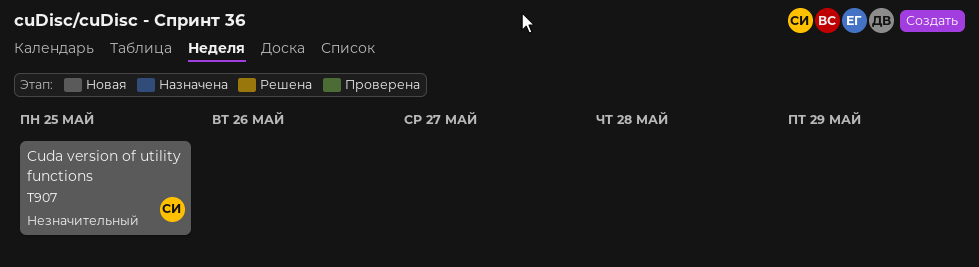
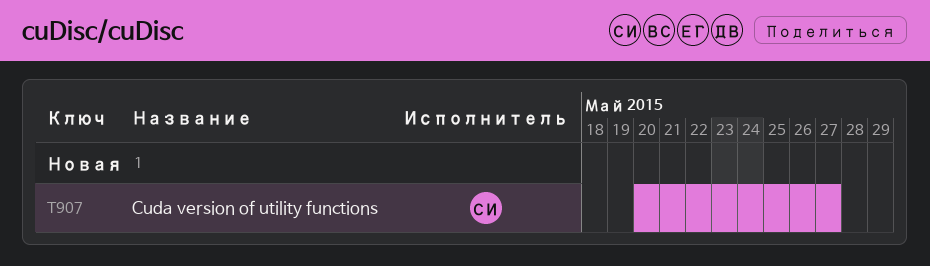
T907, due: May 25 -> May 27

